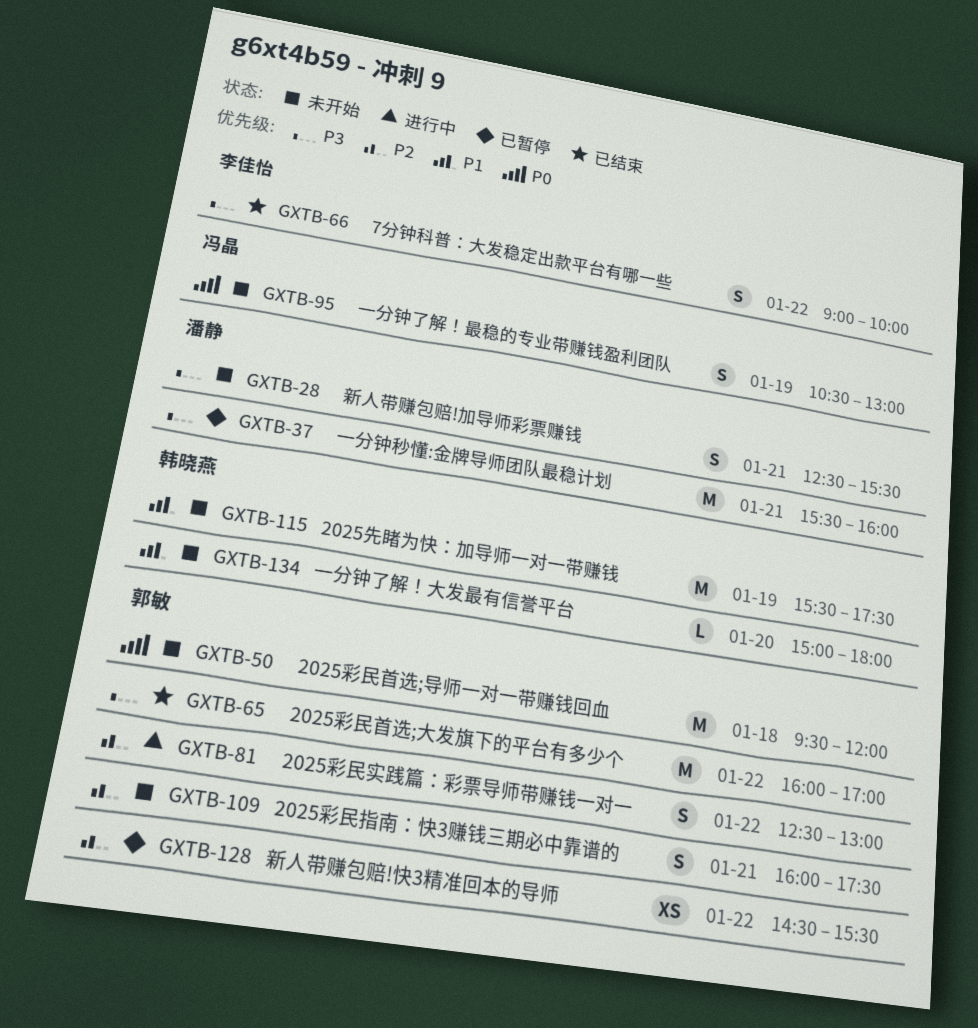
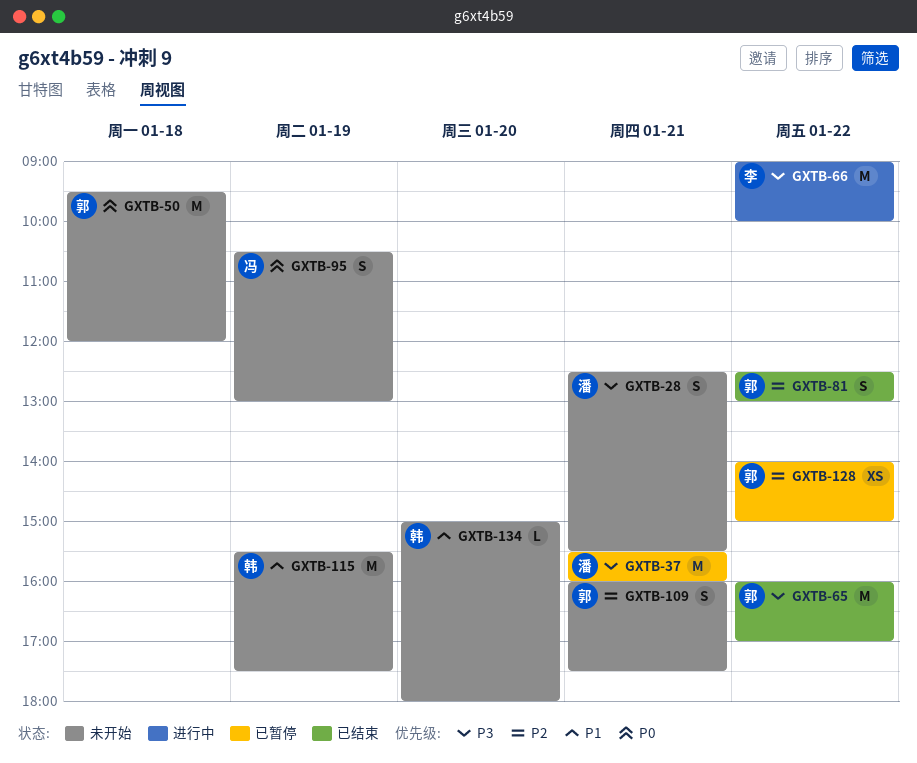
GXTB-66, status: 已结束 -> 进行中
GXTB-66, estimate: S -> M
GXTB-81, status: 进行中 -> 已结束
GXTB-128, begins: 14:30 -> 14:00
GXTB-128, ends: 15:30 -> 15:00

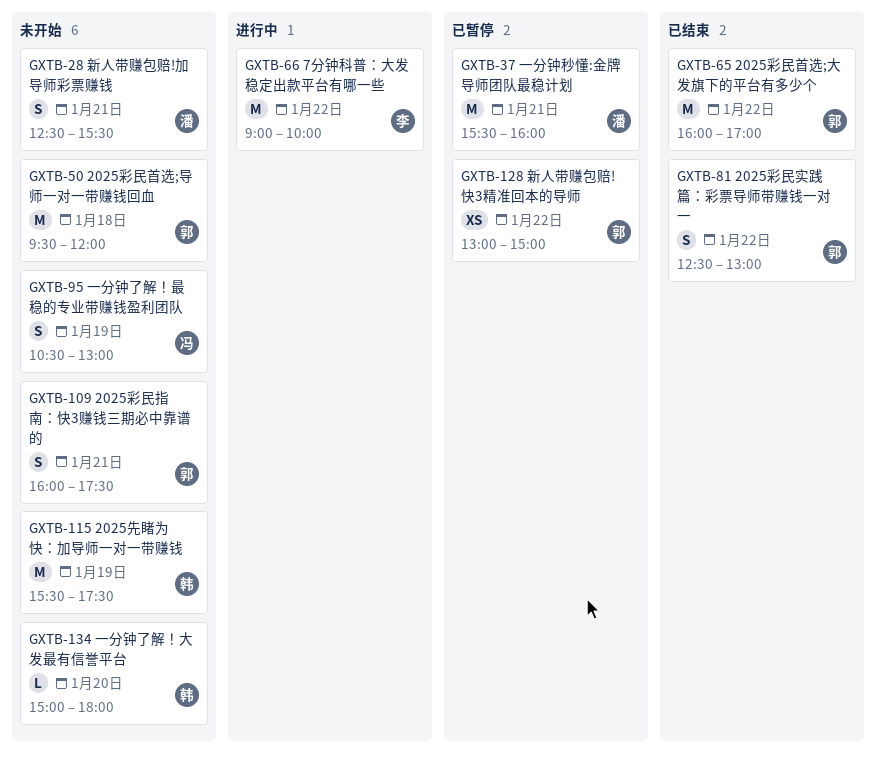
GXTB-128, begins: 14:00 -> 13:00

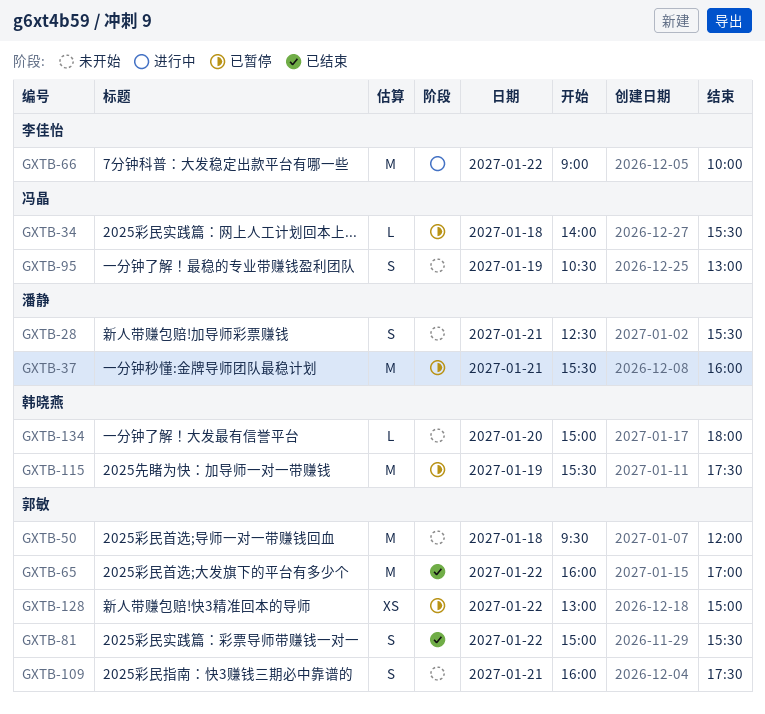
GXTB-34: none -> present
GXTB-81, begins: 12:30 -> 15:00
GXTB-81, ends: 13:00 -> 15:30
GXTB-115, status: 未开始 -> 已暂停

